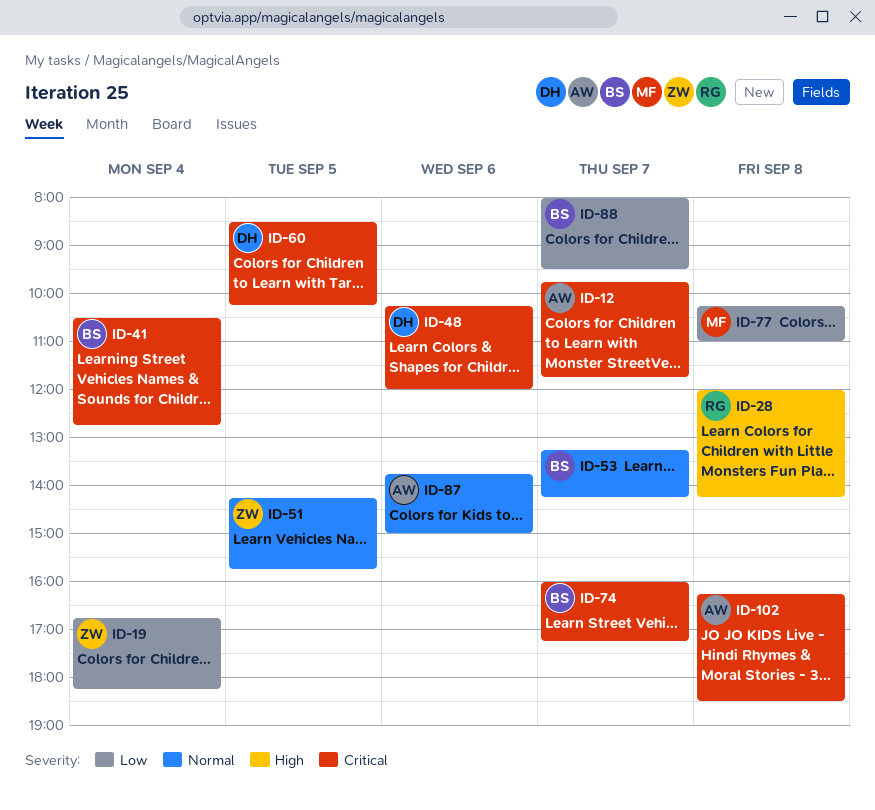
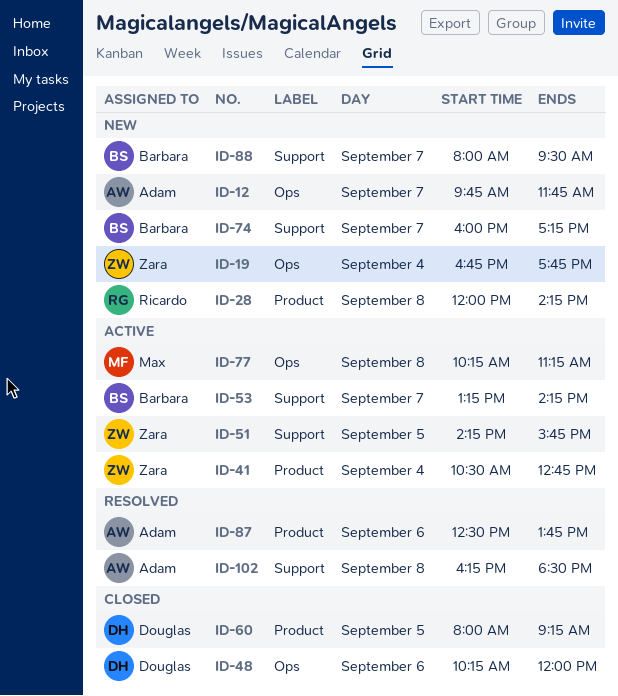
ID-19, ends: 18:15 -> 17:45
ID-41, owner: Barbara -> Zara
ID-60, begins: 08:30 -> 08:00
ID-60, ends: 10:15 -> 09:15
ID-77, ends: 11:00 -> 11:15
ID-87, begins: 13:45 -> 12:30
ID-87, ends: 15:00 -> 13:45

